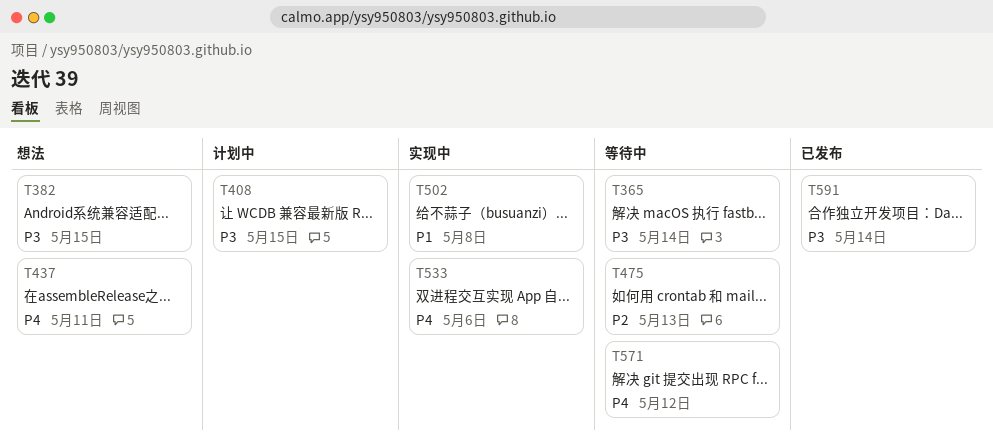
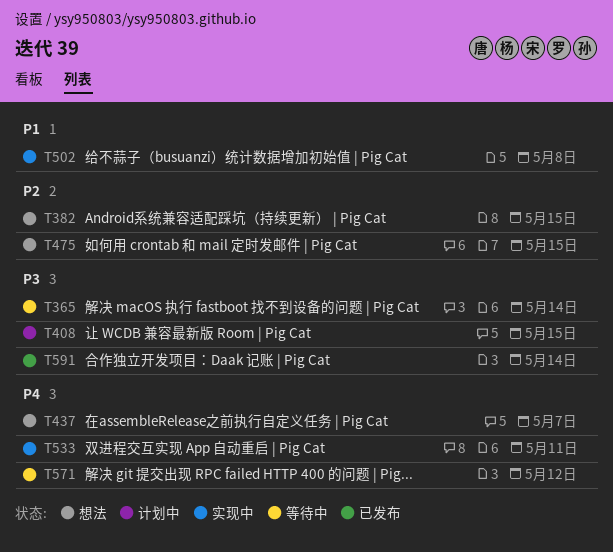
T382, priority: P3 -> P2
T437, due: May 11 -> May 7
T475, status: 等待中 -> 想法
T475, due: May 13 -> May 15
T533, due: May 6 -> May 11

